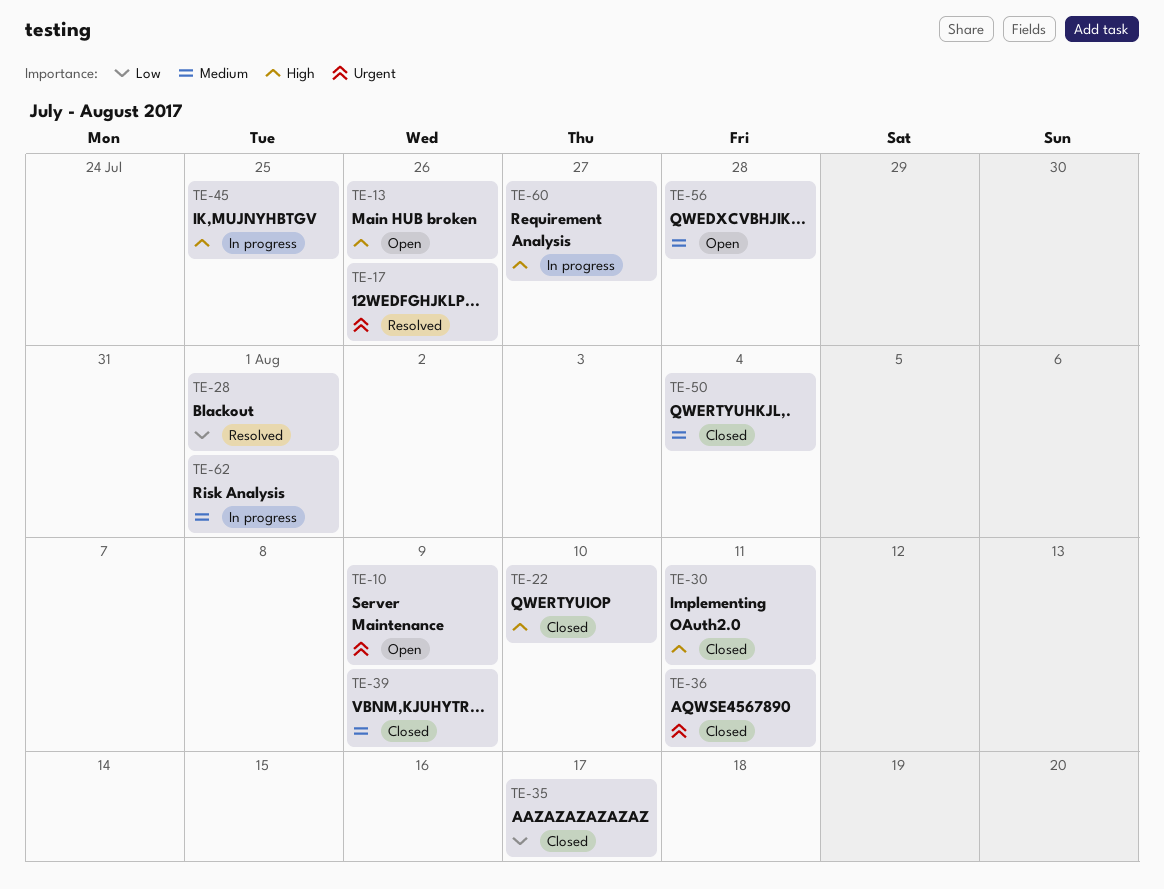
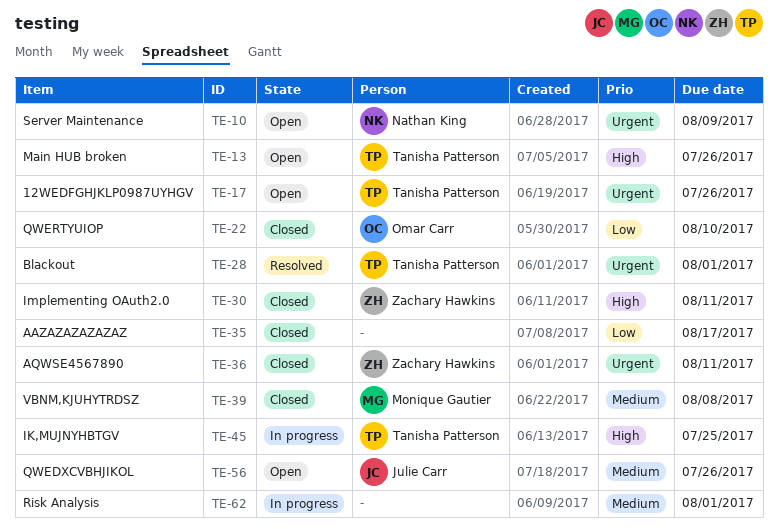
TE-17, status: Resolved -> Open
TE-22, priority: High -> Low
TE-28, priority: Low -> Urgent
TE-39, due: Aug 9 -> Aug 8
TE-50: present -> none
TE-56, due: Jul 28 -> Jul 26
TE-60: present -> none

